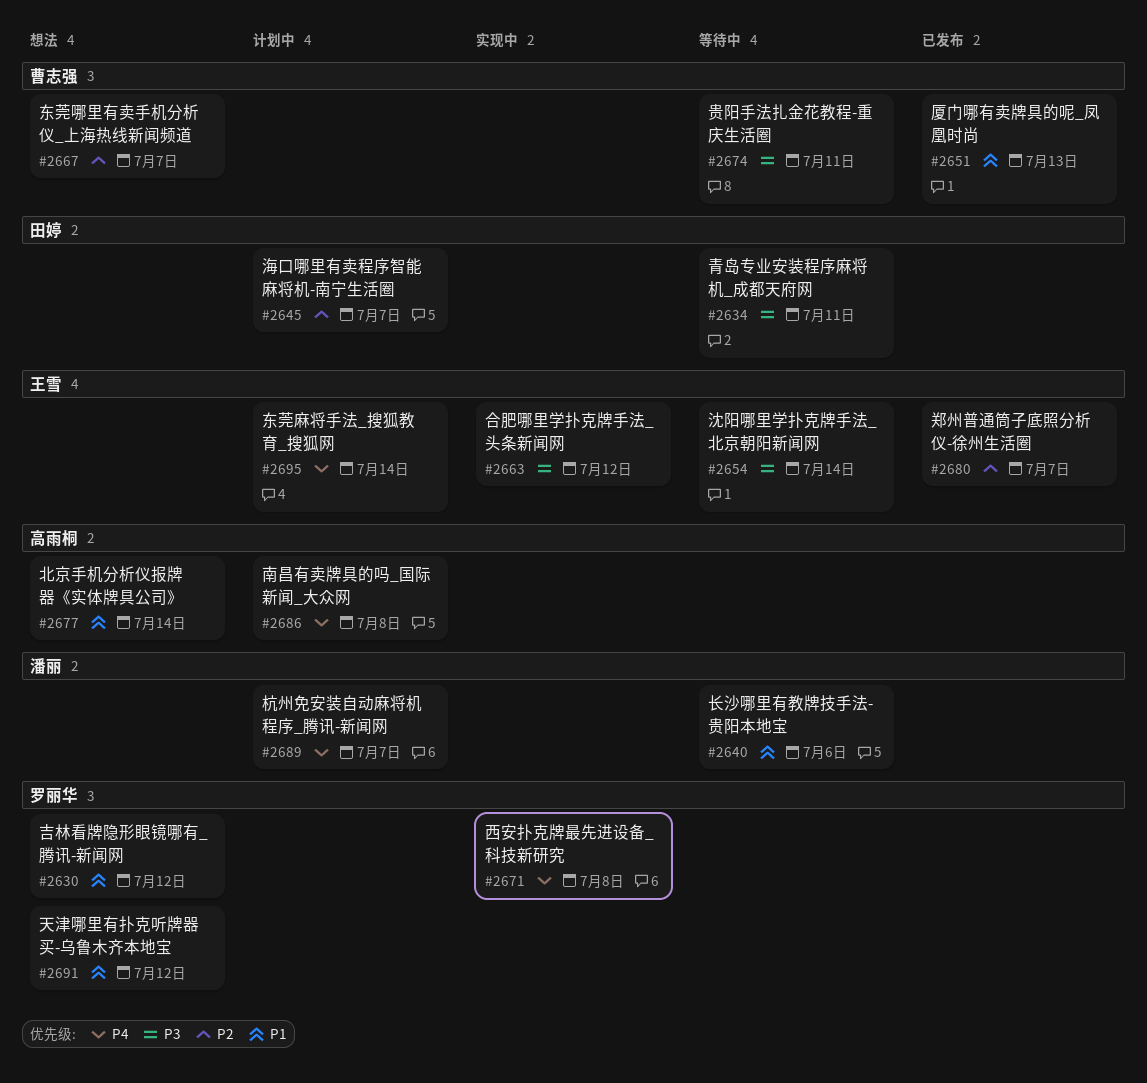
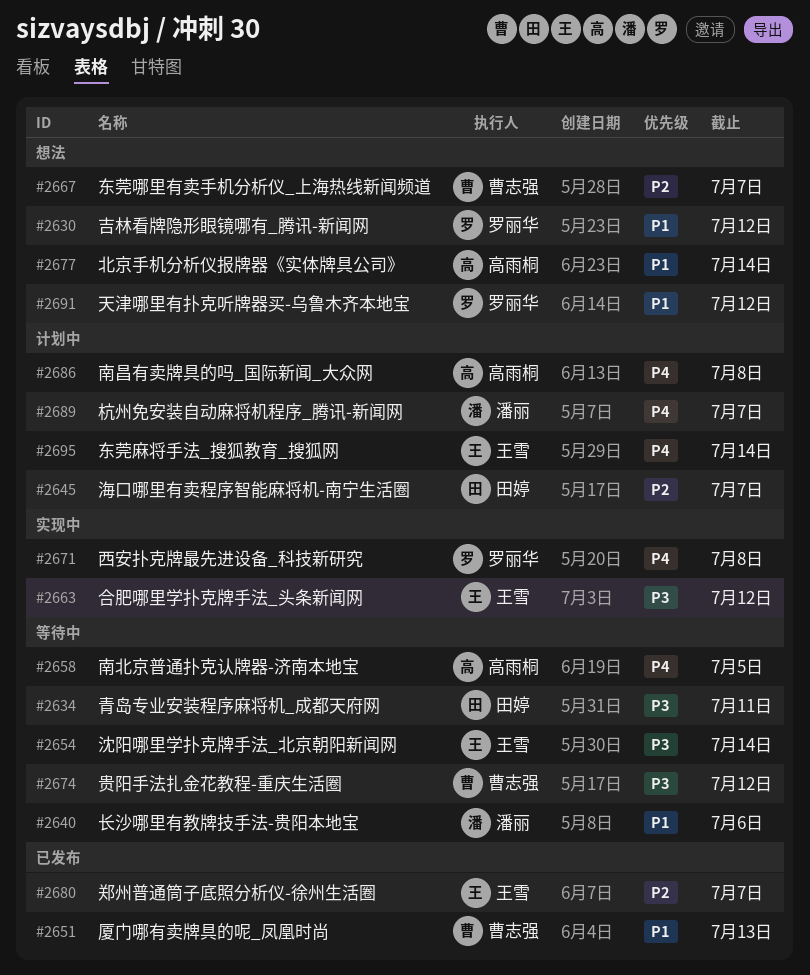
#2658: none -> present
#2674, due: Jul 11 -> Jul 12

